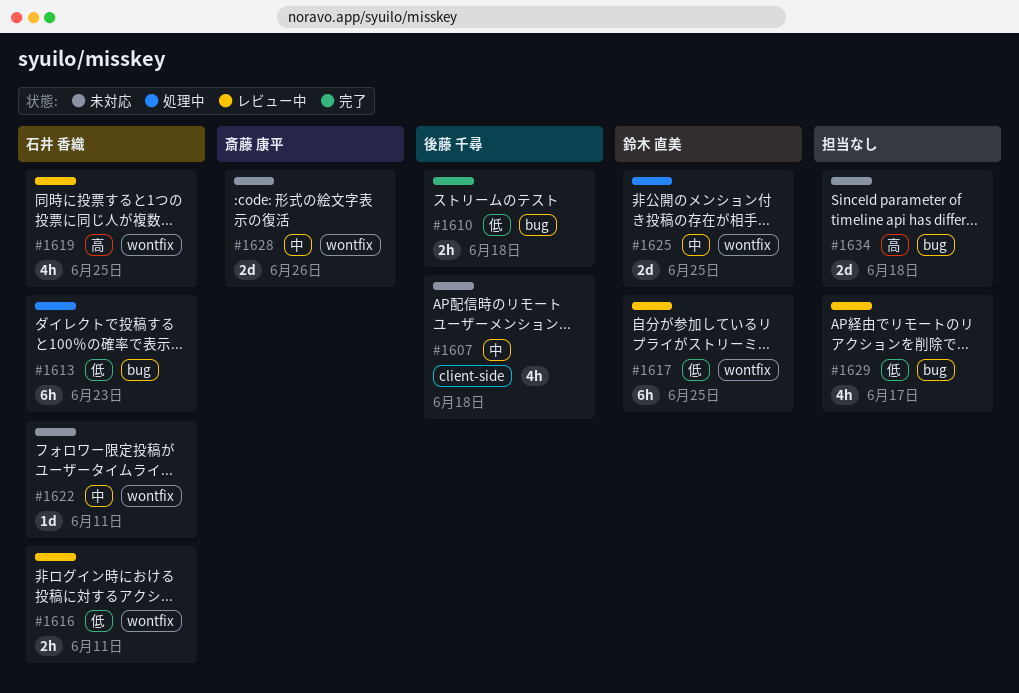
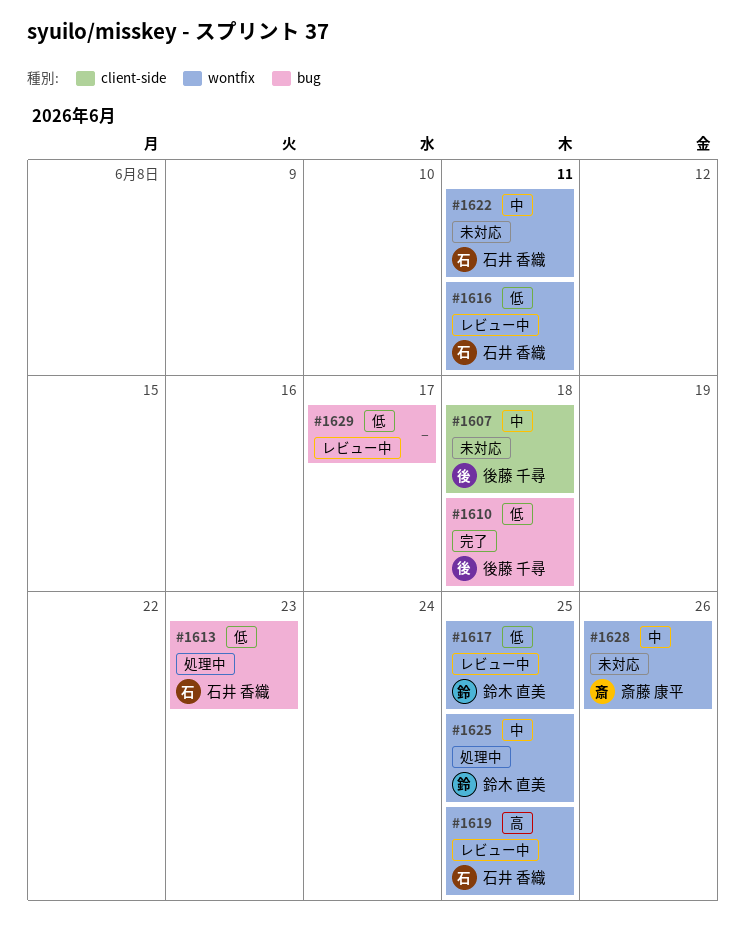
#1634: present -> none

